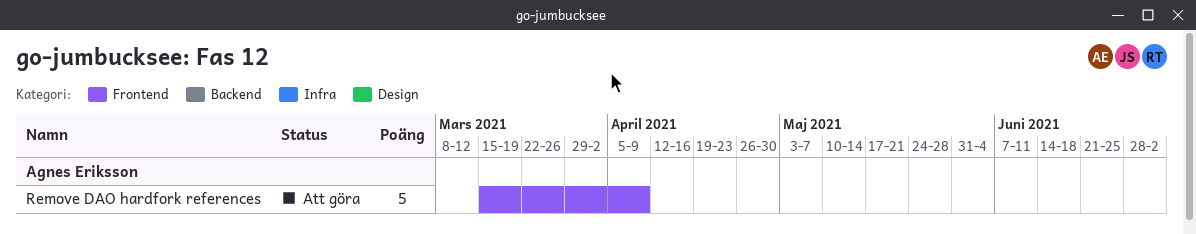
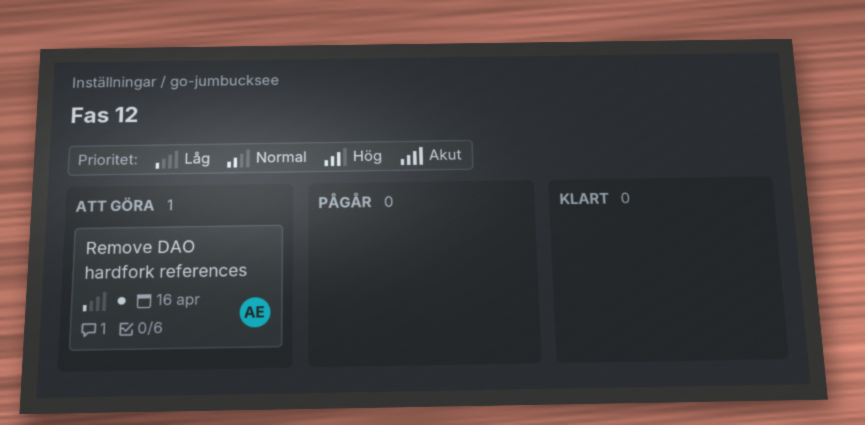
Remove DAO hardfork references, estimate: 5 -> 1
Remove DAO hardfork references, due: Apr 9 -> Apr 16

